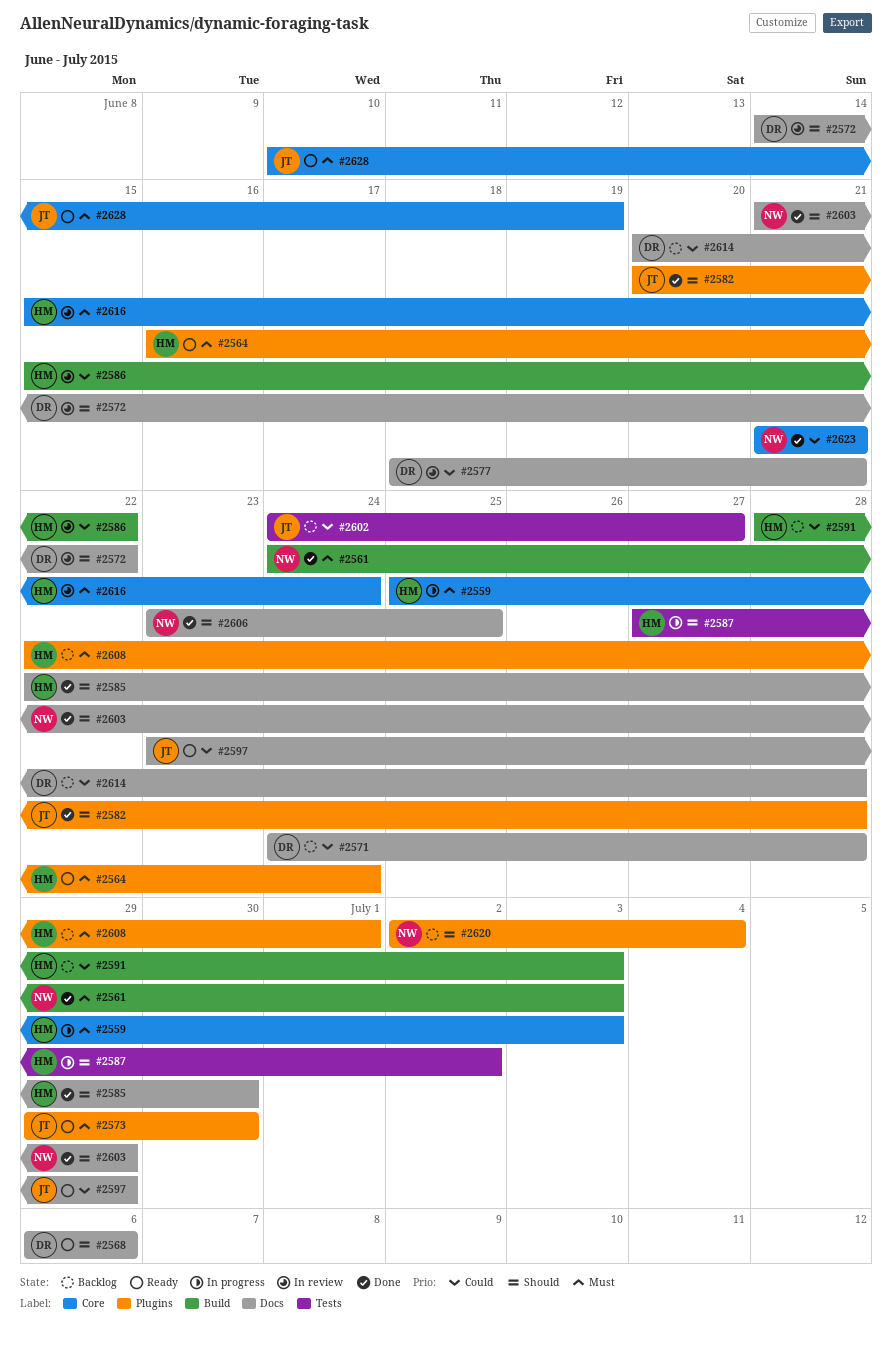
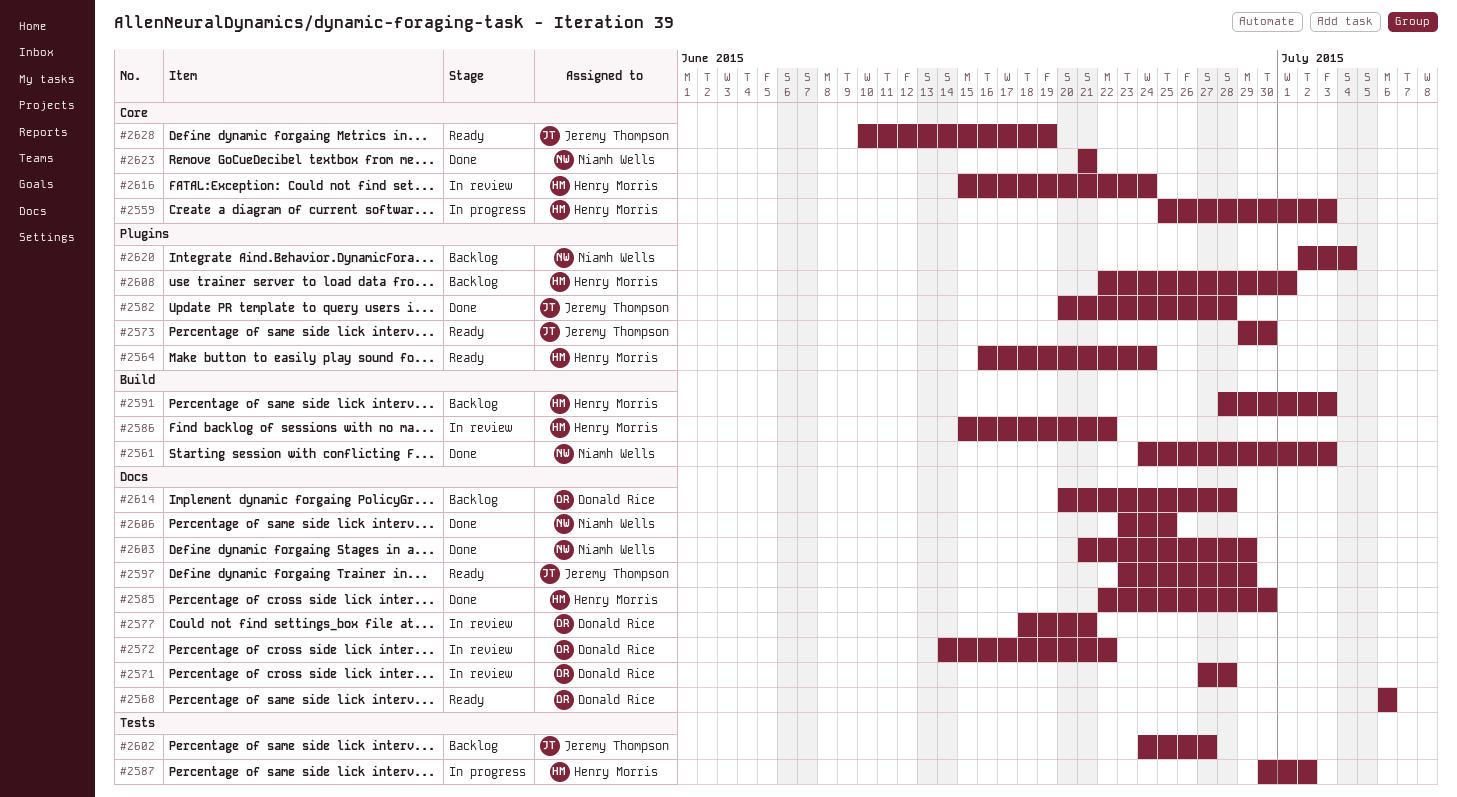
#2571, status: Backlog -> In review
#2571, start: Jun 24 -> Jun 27
#2587, start: Jun 27 -> Jun 30

